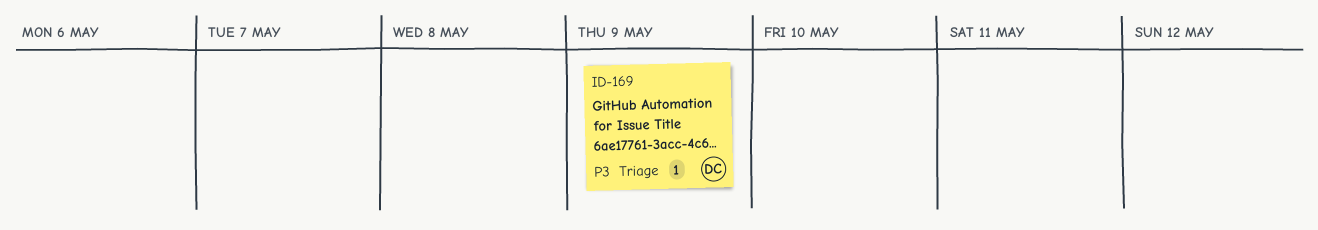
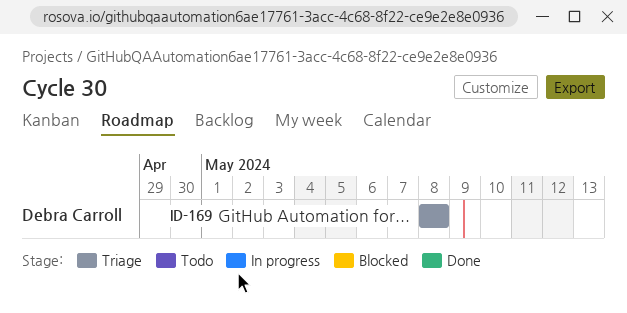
ID-169, due: May 9 -> May 8

